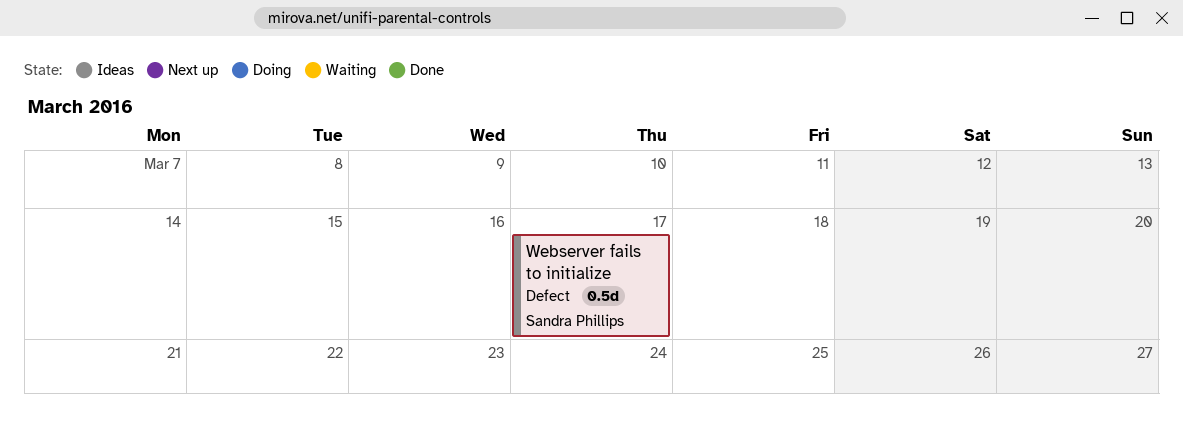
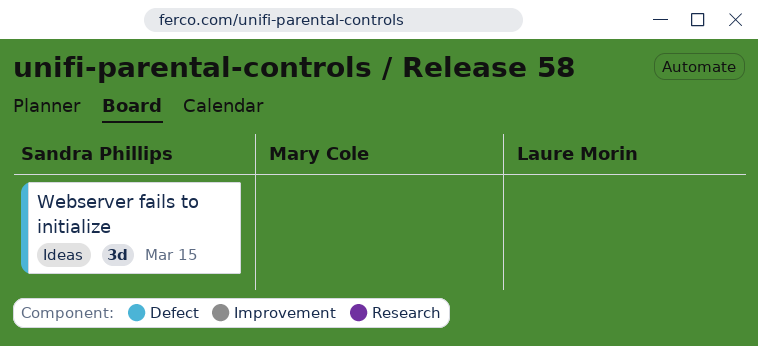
Webserver fails to initialize, estimate: 0.5d -> 3d
Webserver fails to initialize, due: Mar 17 -> Mar 15

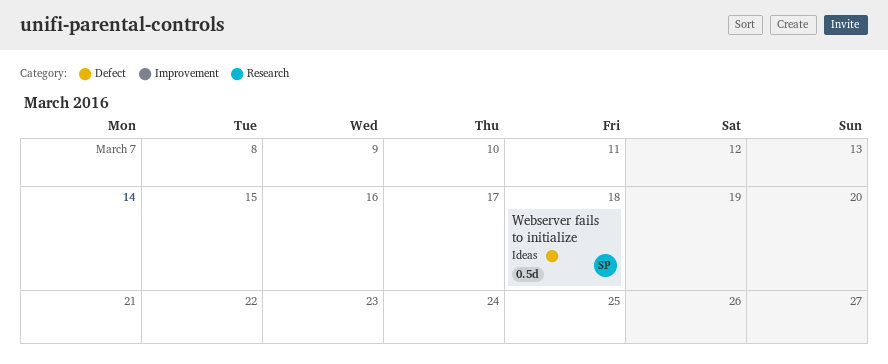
Webserver fails to initialize, estimate: 3d -> 0.5d
Webserver fails to initialize, due: Mar 15 -> Mar 18

